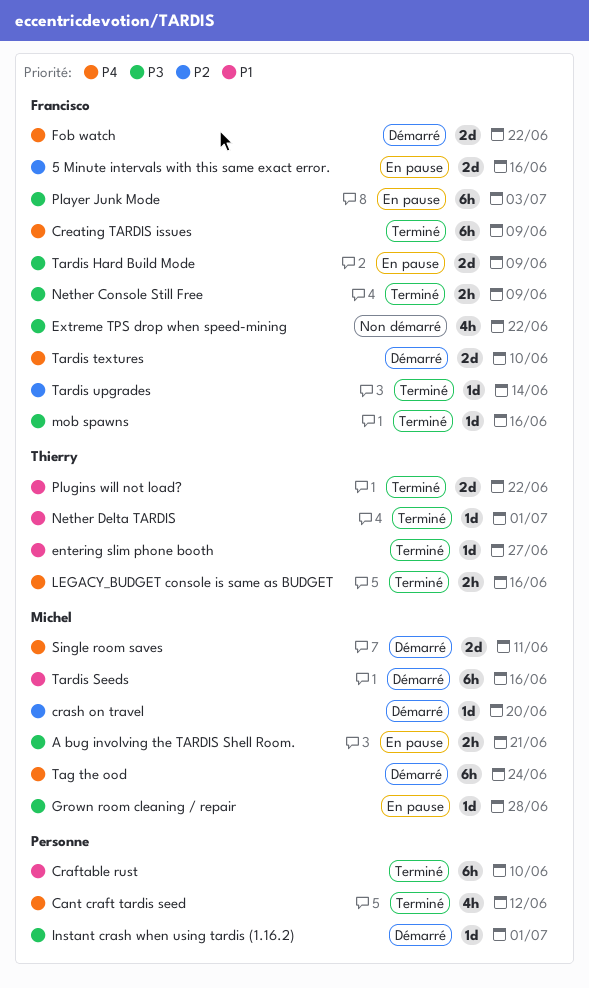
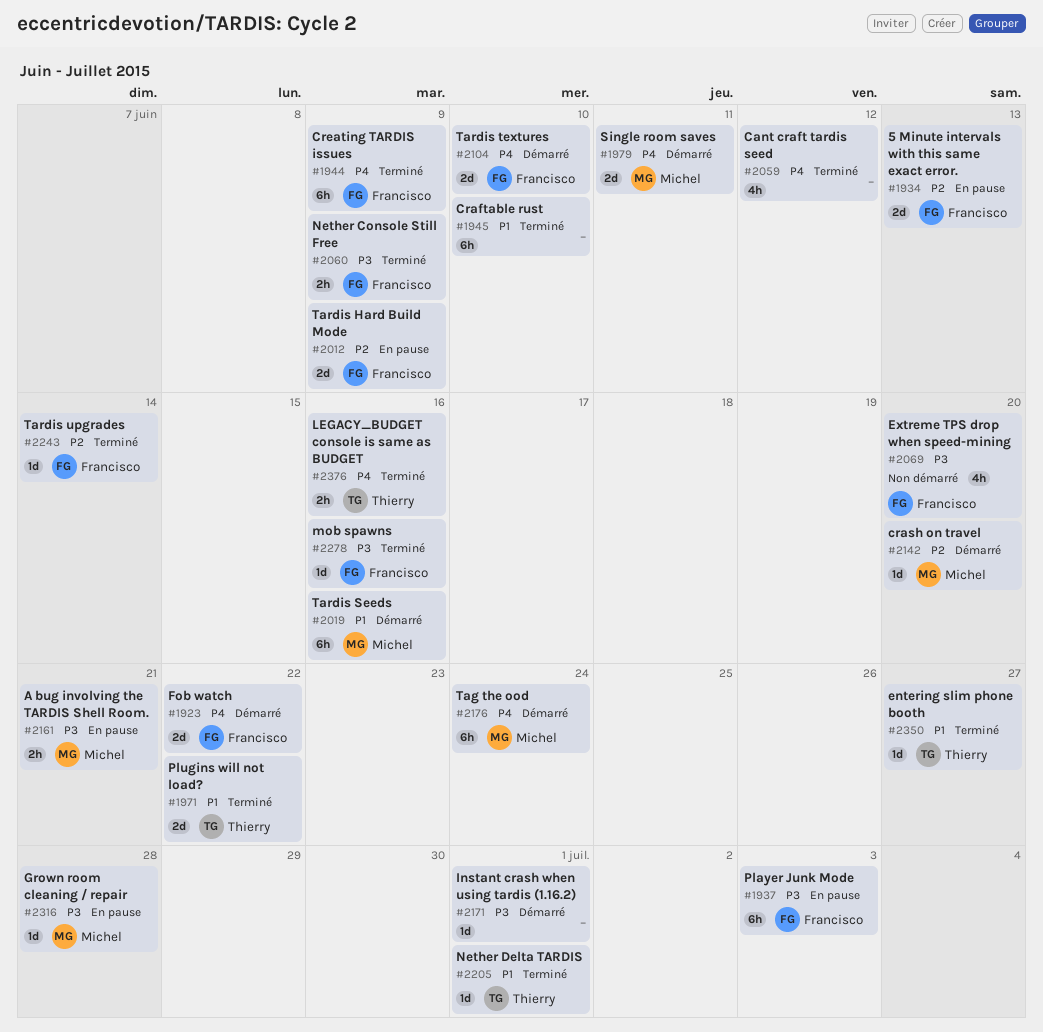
5 Minute intervals with this same exact error., due: Jun 16 -> Jun 13
Extreme TPS drop when speed-mining, due: Jun 22 -> Jun 20
Tardis Hard Build Mode, priority: P3 -> P2

